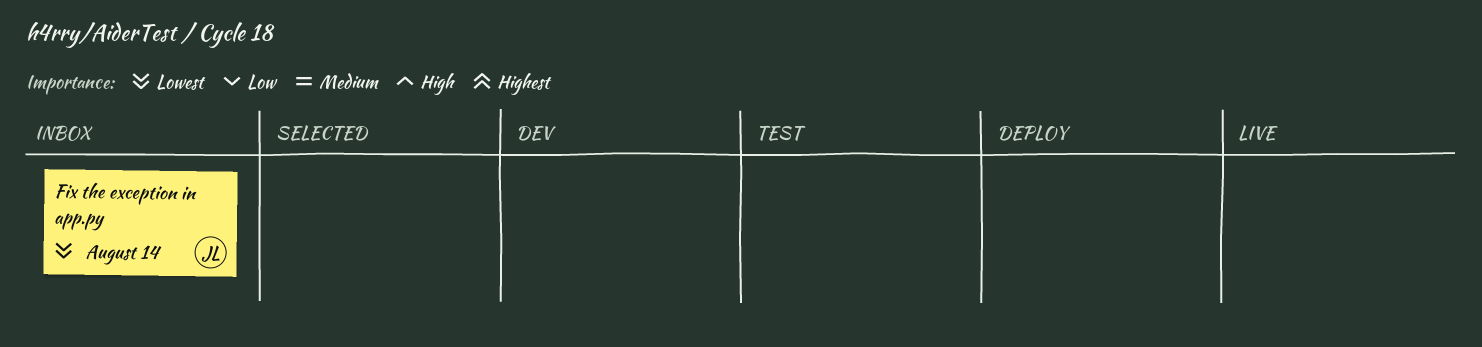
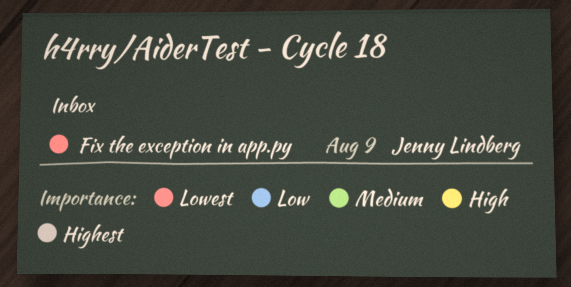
Fix the exception in app.py, due: Aug 14 -> Aug 9

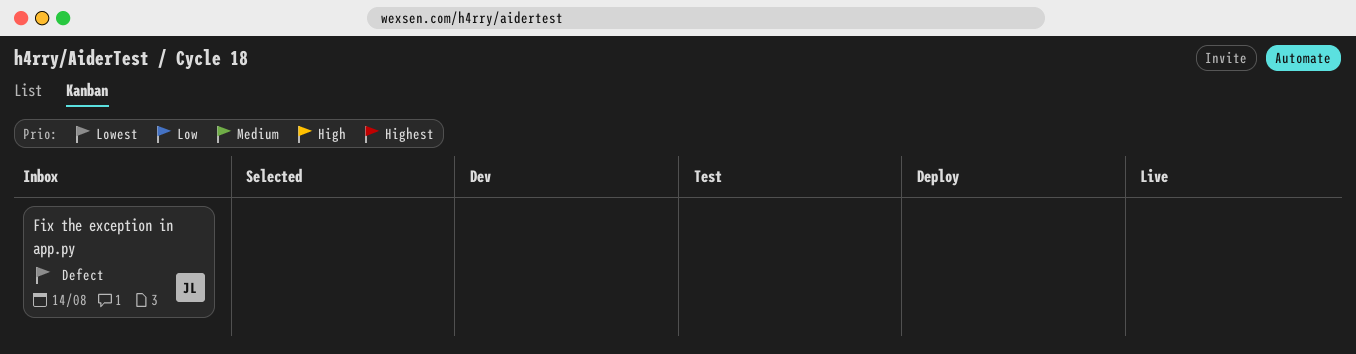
Fix the exception in app.py, due: Aug 9 -> Aug 14

